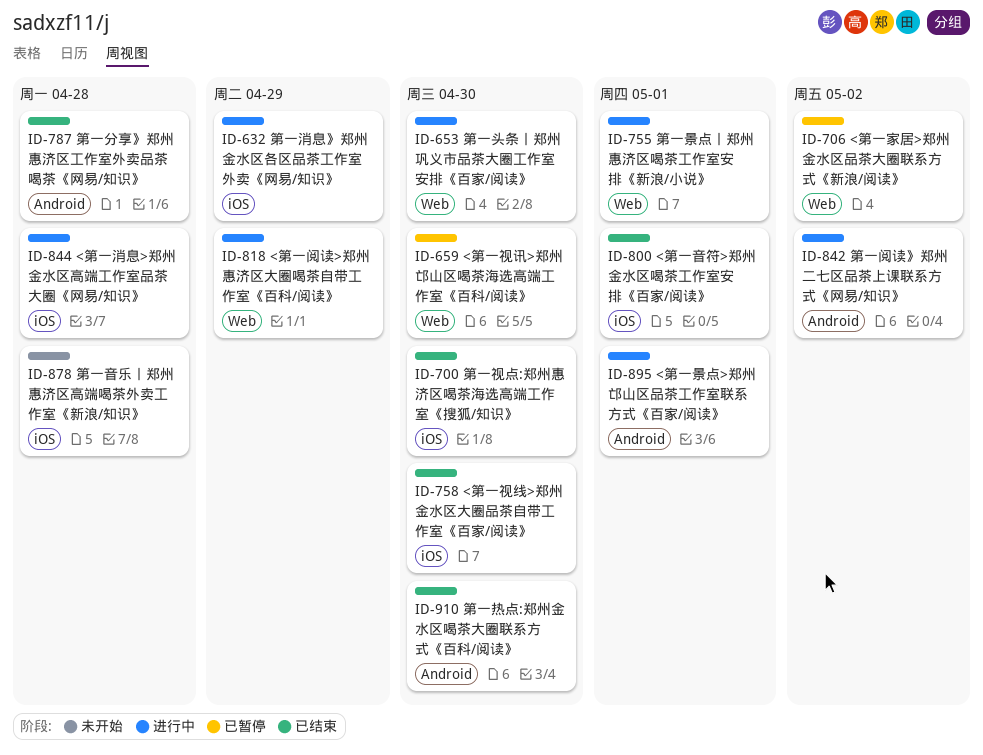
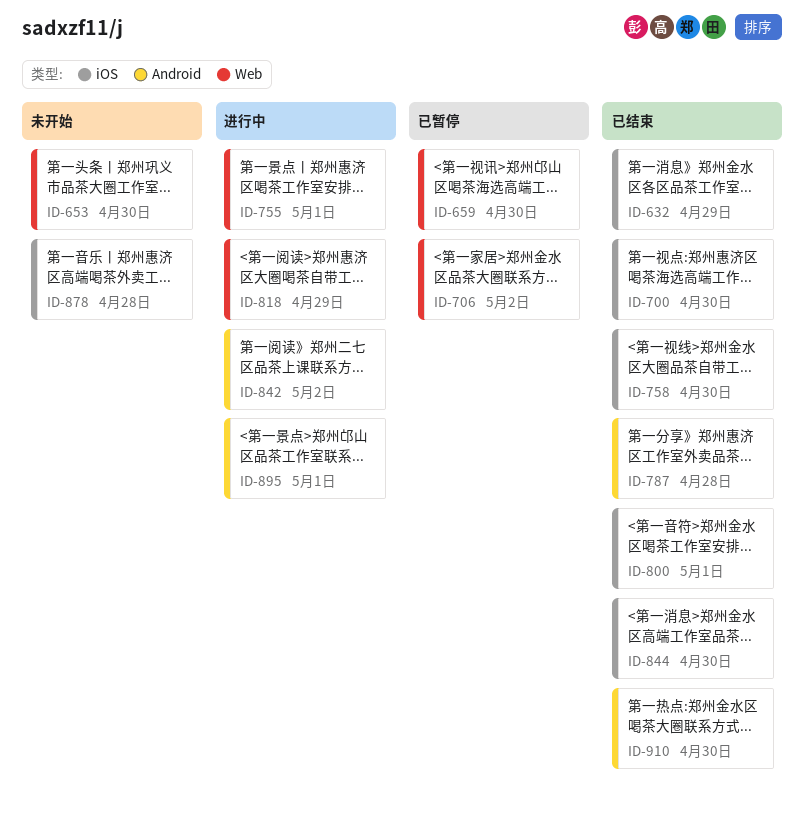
ID-632, status: 进行中 -> 已结束
ID-653, status: 进行中 -> 未开始
ID-844, status: 进行中 -> 已结束
ID-844, due: Apr 28 -> Apr 30

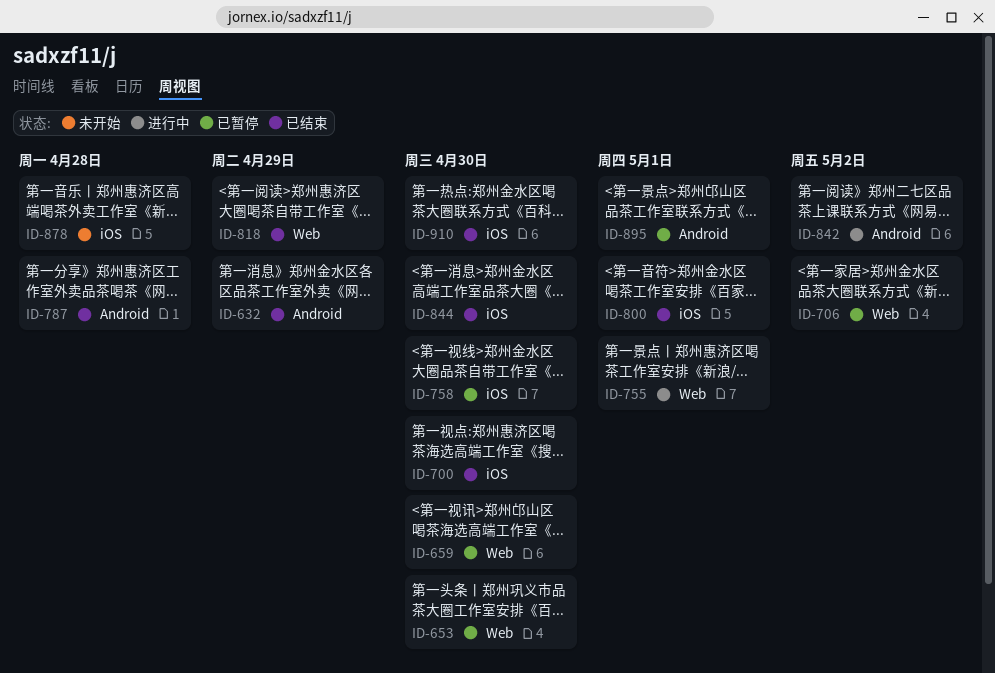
ID-632, label: iOS -> Android
ID-653, status: 未开始 -> 已暂停
ID-758, status: 已结束 -> 已暂停
ID-818, status: 进行中 -> 已结束
ID-895, status: 进行中 -> 已暂停
ID-910, label: Android -> iOS

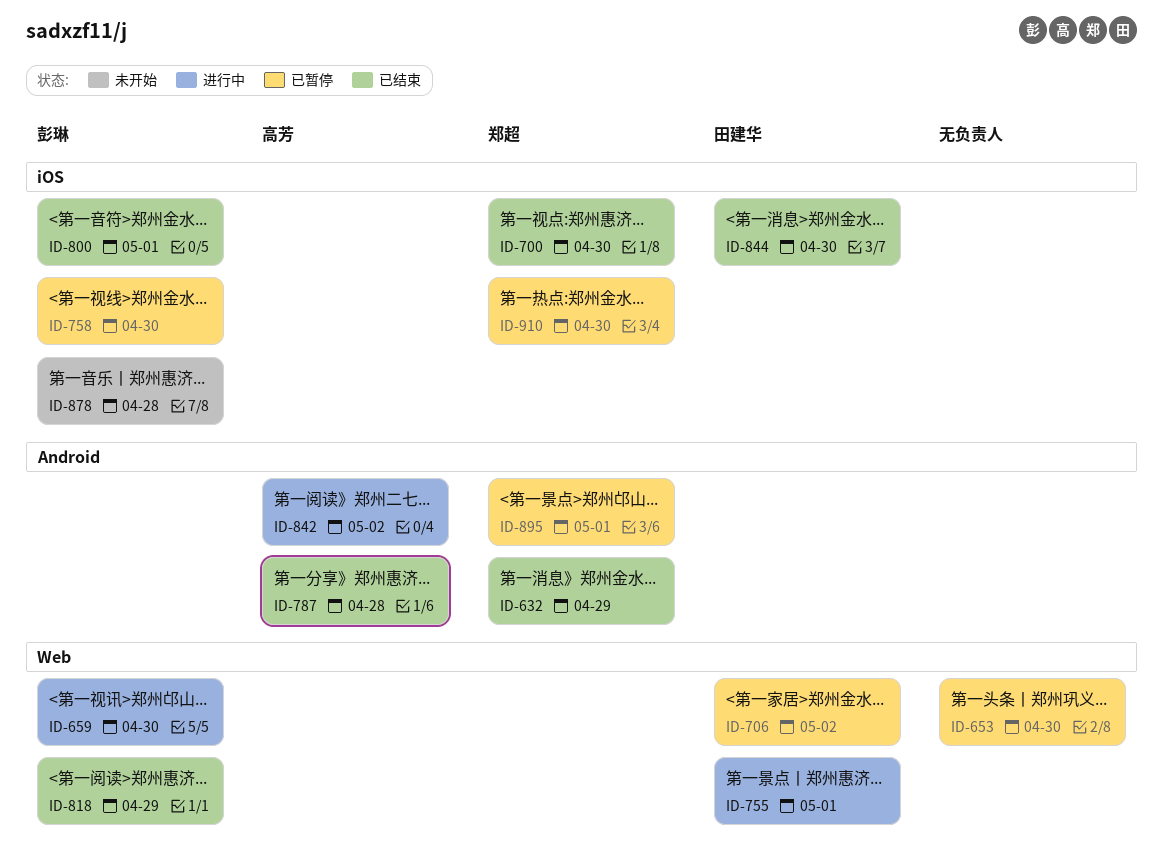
ID-659, status: 已暂停 -> 进行中
ID-910, status: 已结束 -> 已暂停

